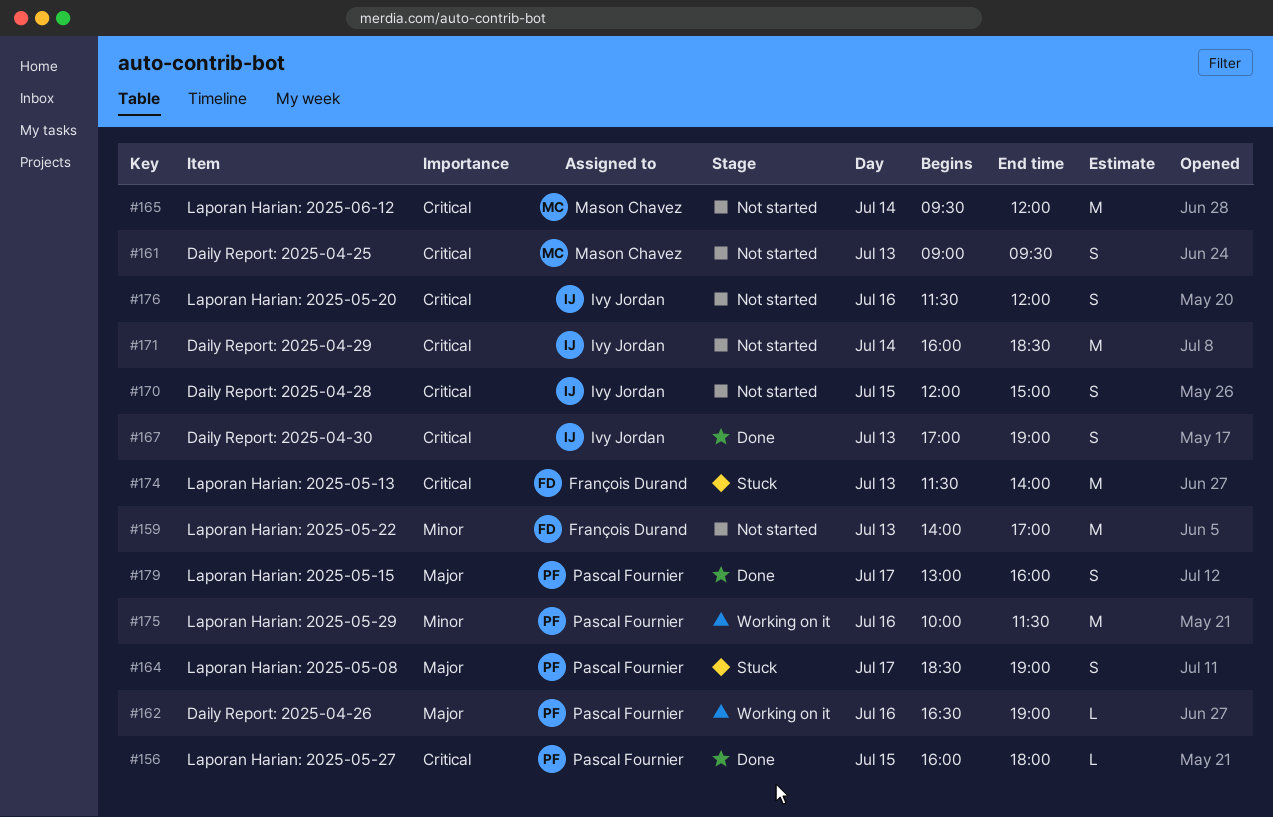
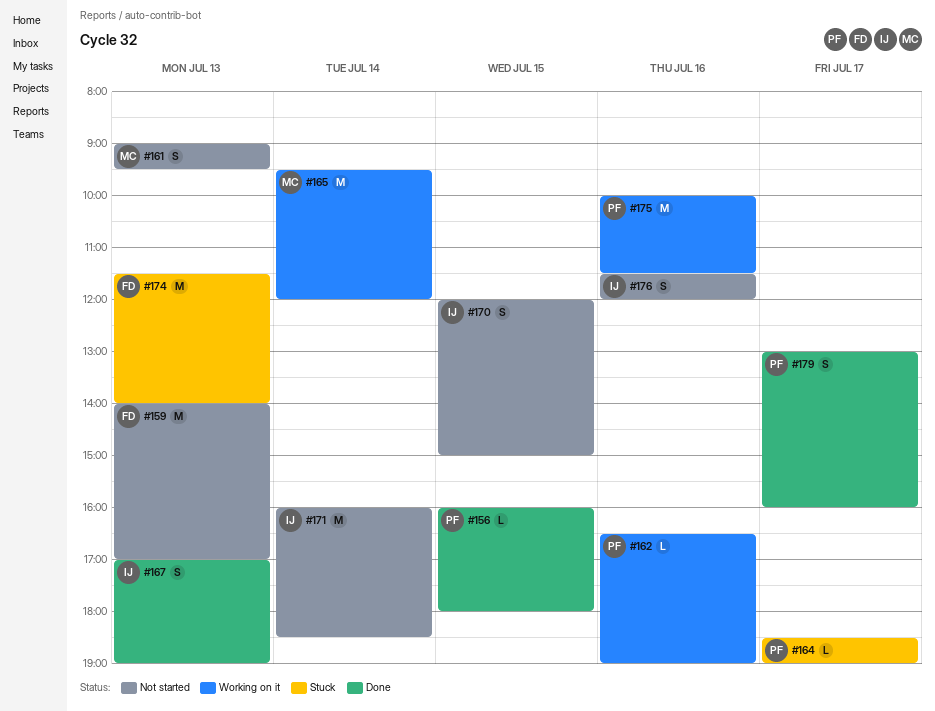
#164, estimate: S -> L
#165, status: Not started -> Working on it

